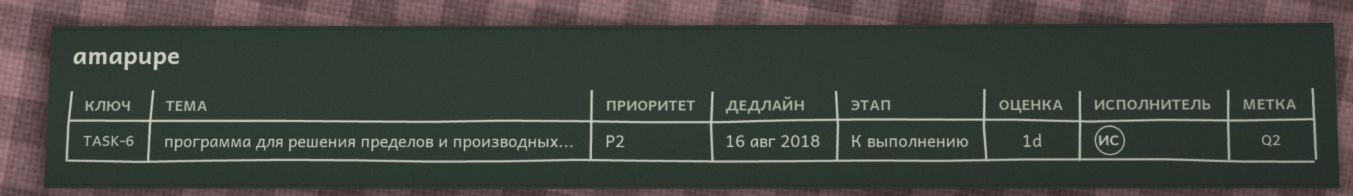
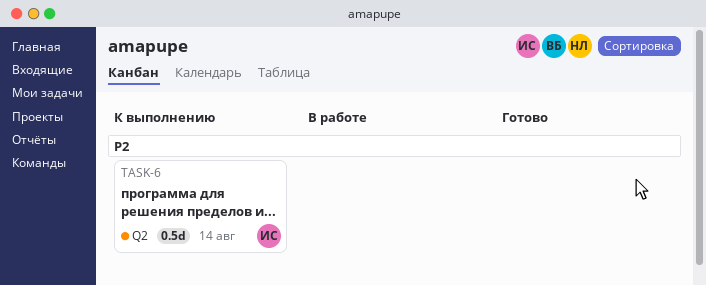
TASK-6, estimate: 1d -> 0.5d
TASK-6, due: Aug 16 -> Aug 14

